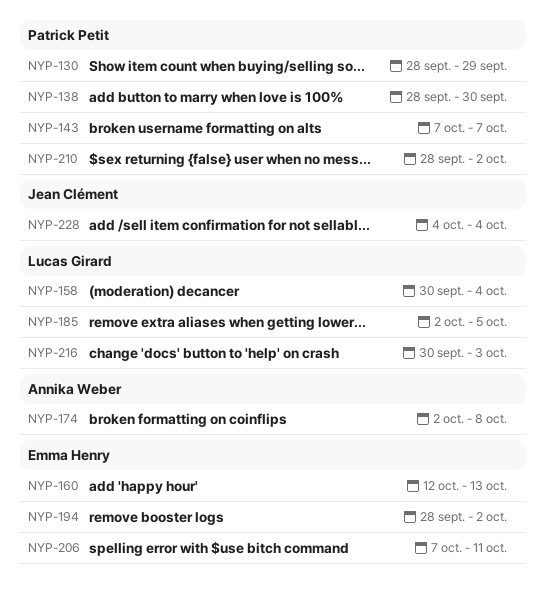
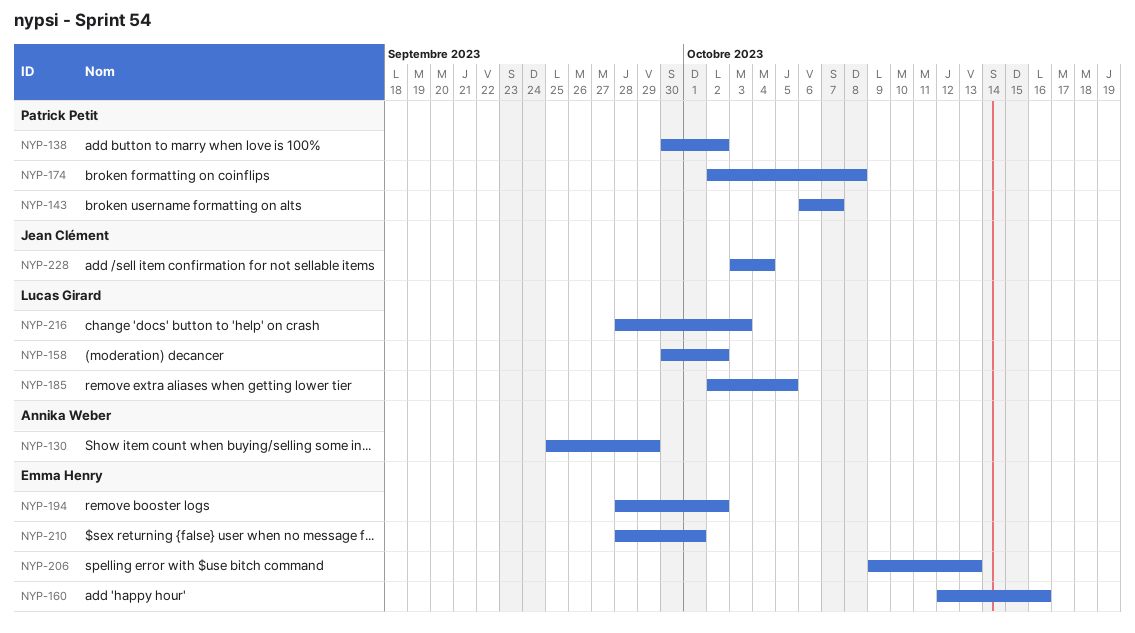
NYP-130, owner: Patrick Petit -> Annika Weber
NYP-130, start: Sep 28 -> Sep 25
NYP-138, start: Sep 28 -> Sep 30
NYP-138, due: Sep 30 -> Oct 2
NYP-143, start: Oct 7 -> Oct 6
NYP-158, due: Oct 4 -> Oct 2
NYP-160, due: Oct 13 -> Oct 16
NYP-174, owner: Annika Weber -> Patrick Petit
NYP-206, start: Oct 7 -> Oct 9
NYP-206, due: Oct 11 -> Oct 13
NYP-210, owner: Patrick Petit -> Emma Henry
NYP-210, due: Oct 2 -> Oct 1
NYP-216, start: Sep 30 -> Sep 28
NYP-228, start: Oct 4 -> Oct 3

